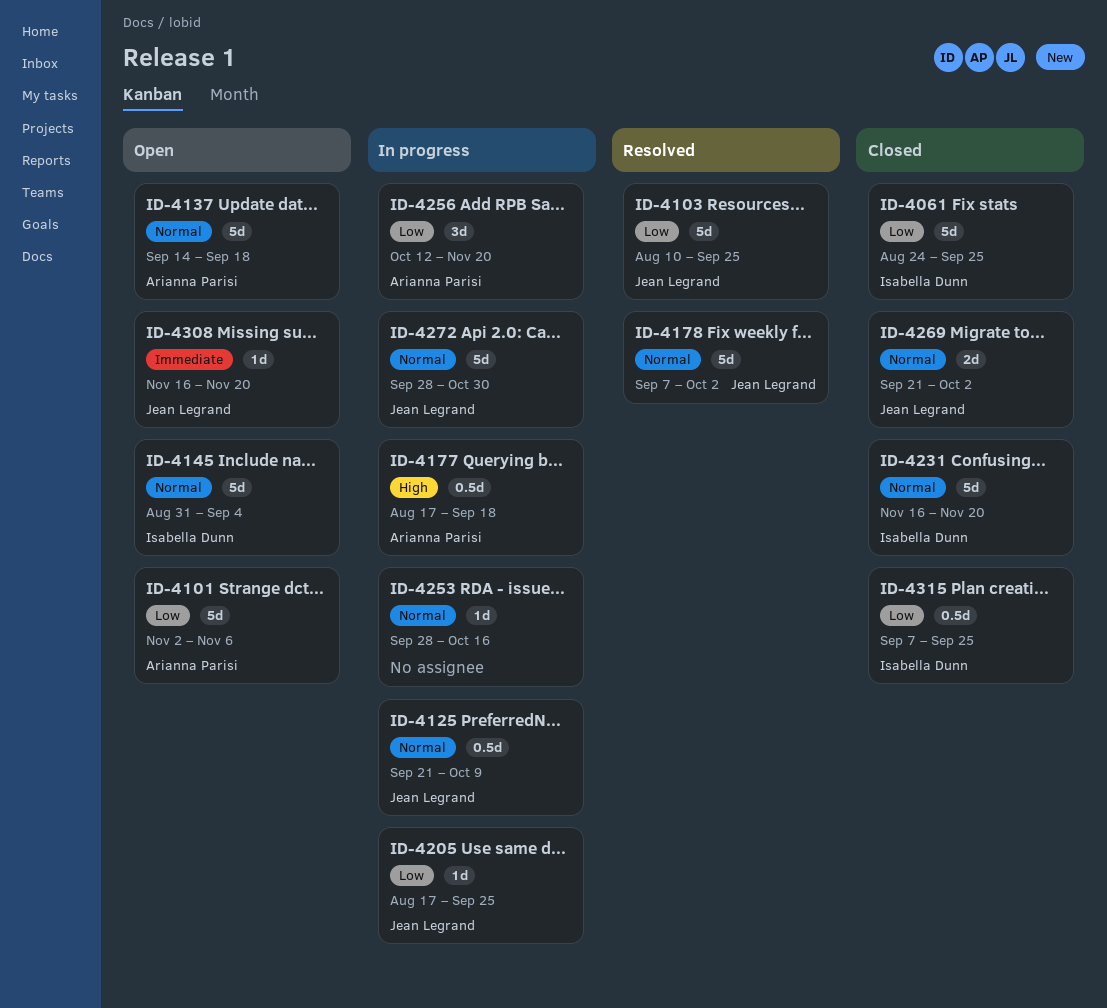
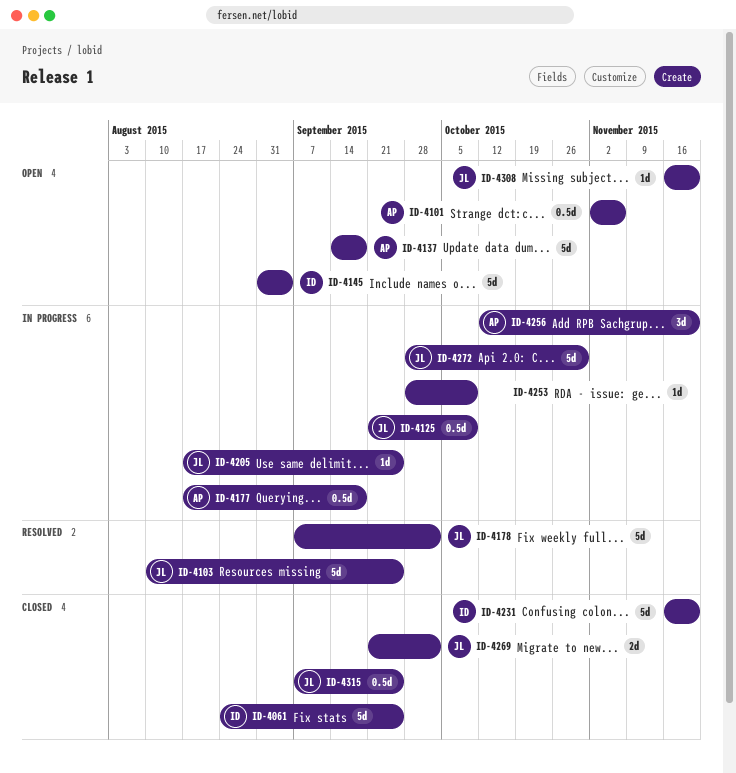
ID-4101, estimate: 5d -> 0.5d
ID-4253, due: Oct 16 -> Oct 9
ID-4315, owner: Isabella Dunn -> Jean Legrand

